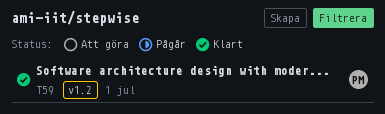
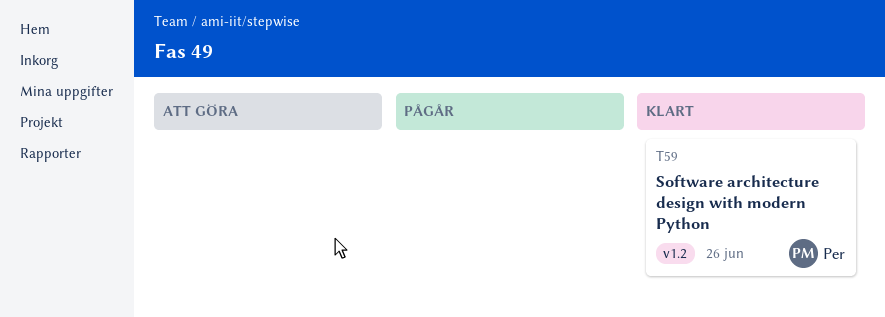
T59, due: Jul 1 -> Jun 26

